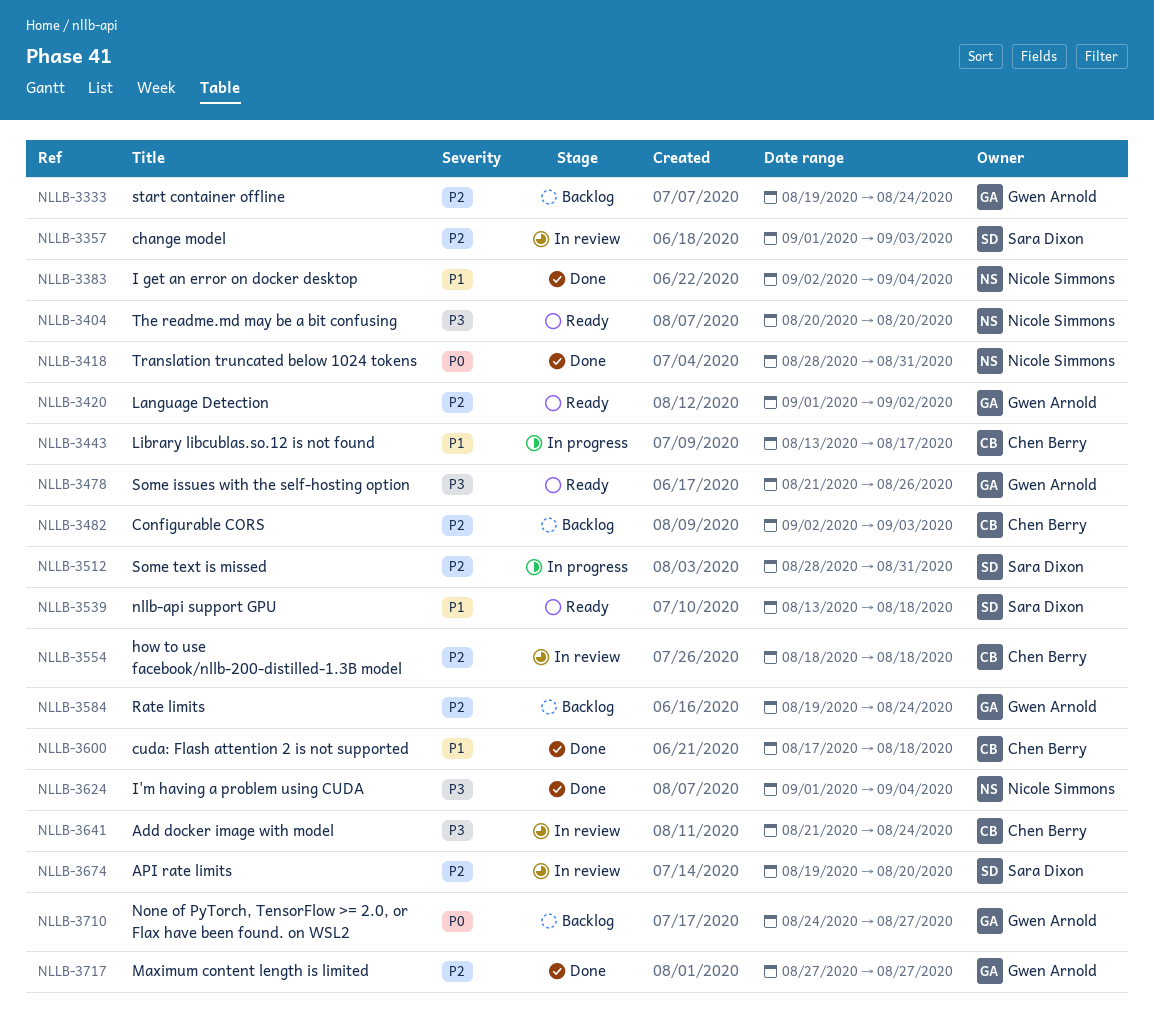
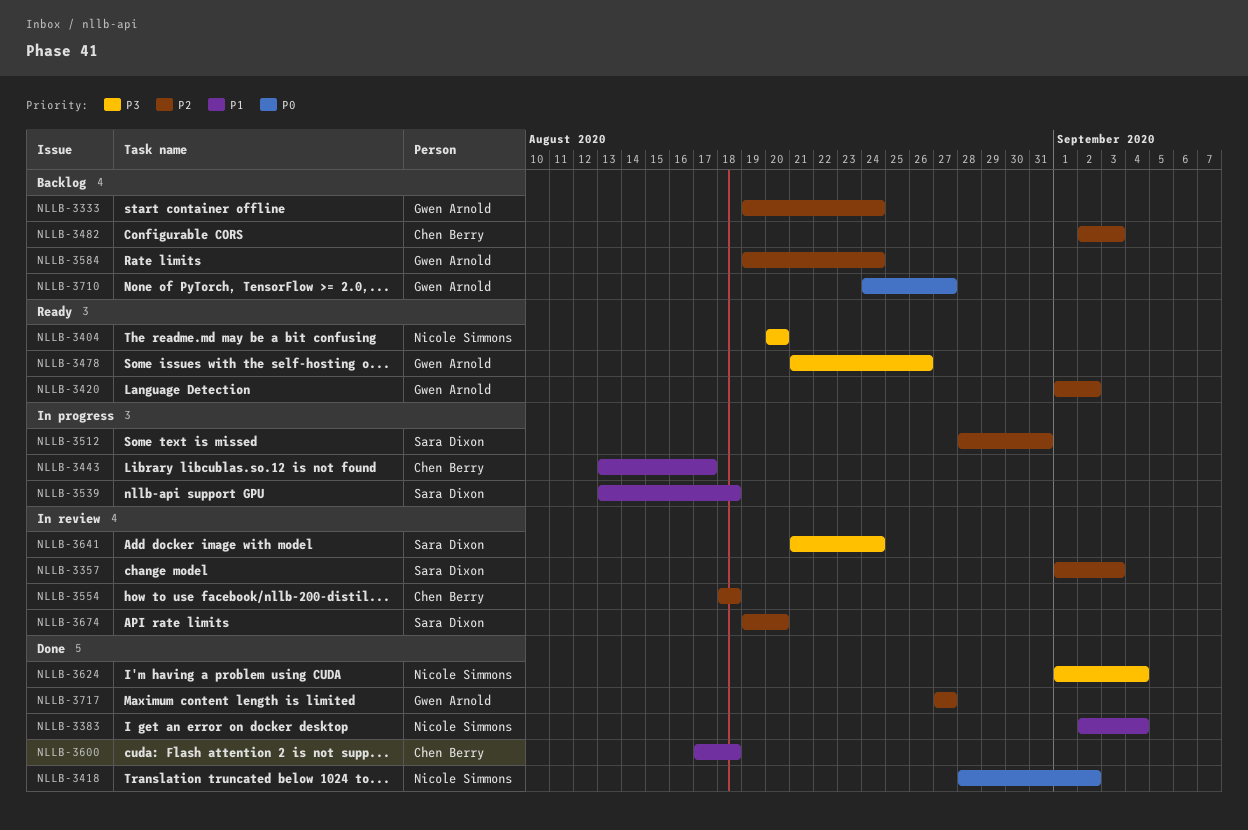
NLLB-3418, due: Aug 31 -> Sep 2
NLLB-3539, status: Ready -> In progress
NLLB-3641, owner: Chen Berry -> Sara Dixon

